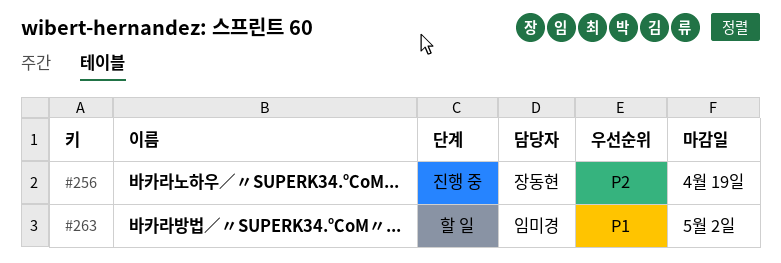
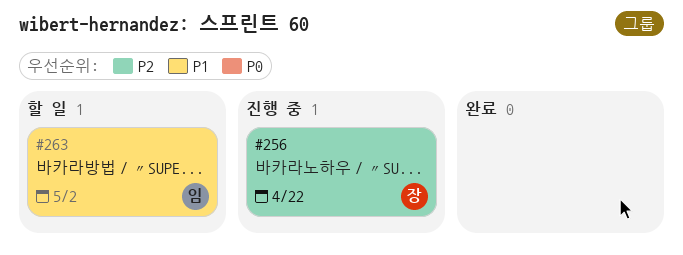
#256, due: Apr 19 -> Apr 22

